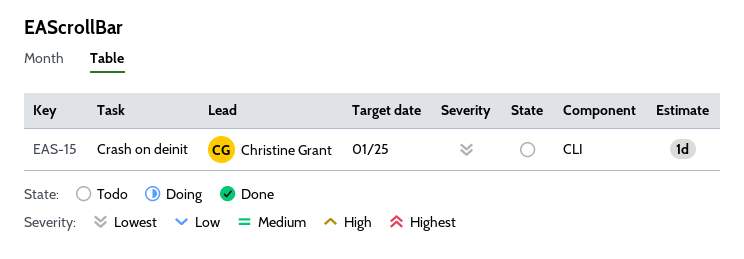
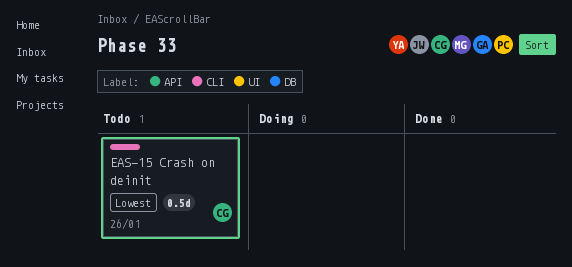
EAS-15, estimate: 1d -> 0.5d
EAS-15, due: Jan 25 -> Jan 26

